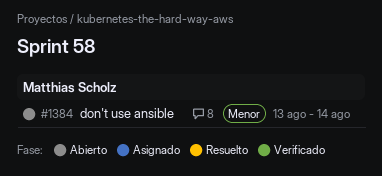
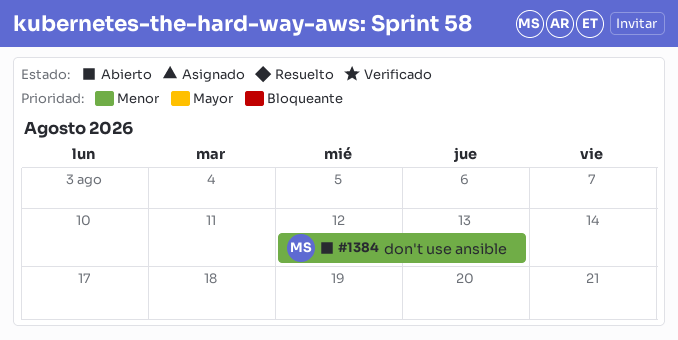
#1384, start: Aug 13 -> Aug 12
#1384, due: Aug 14 -> Aug 13

